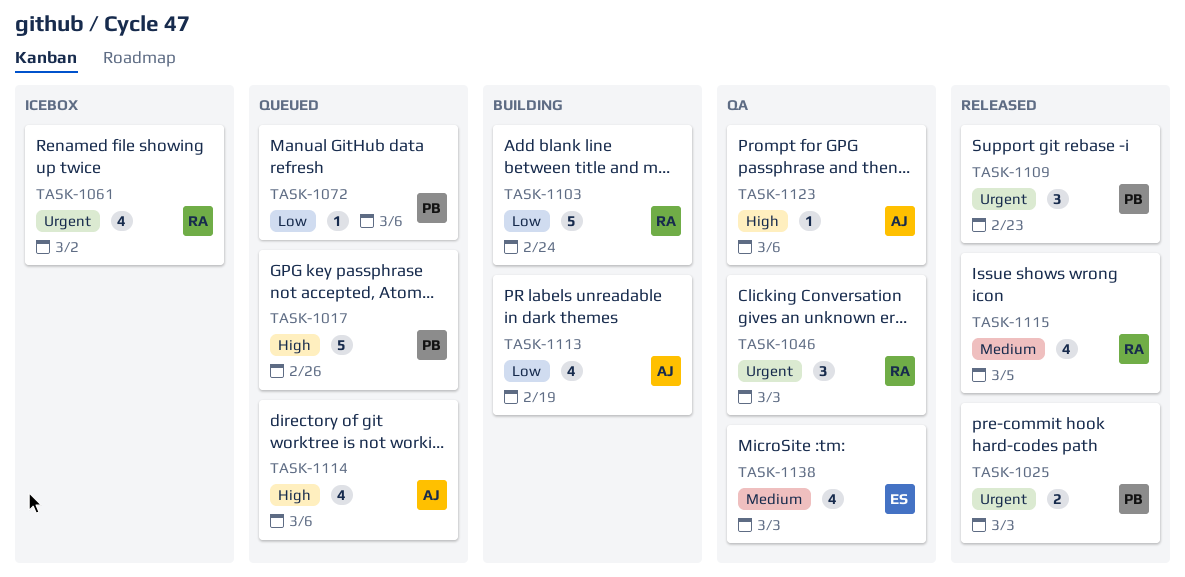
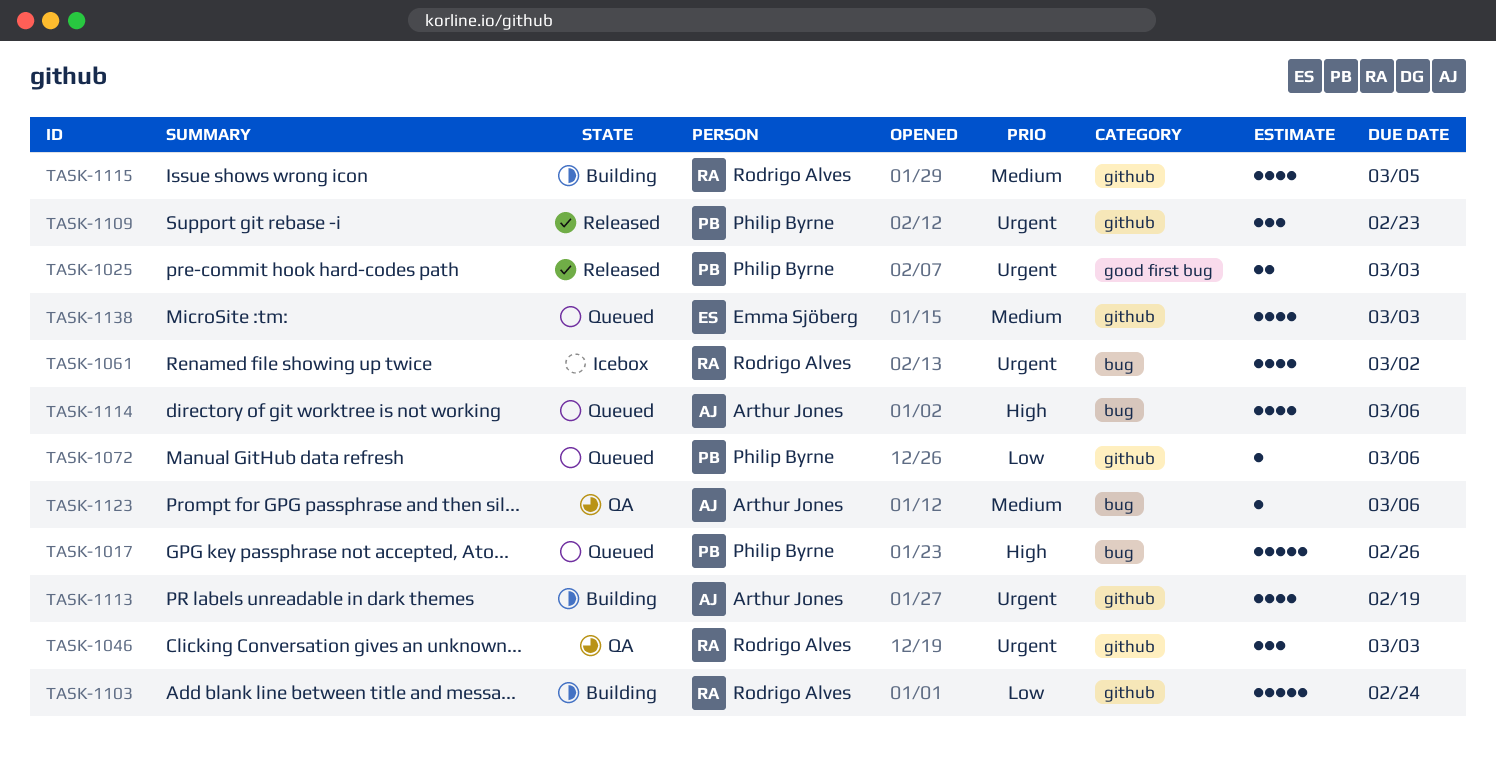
TASK-1113, priority: Low -> Urgent
TASK-1115, status: Released -> Building
TASK-1123, priority: High -> Medium
TASK-1138, status: QA -> Queued

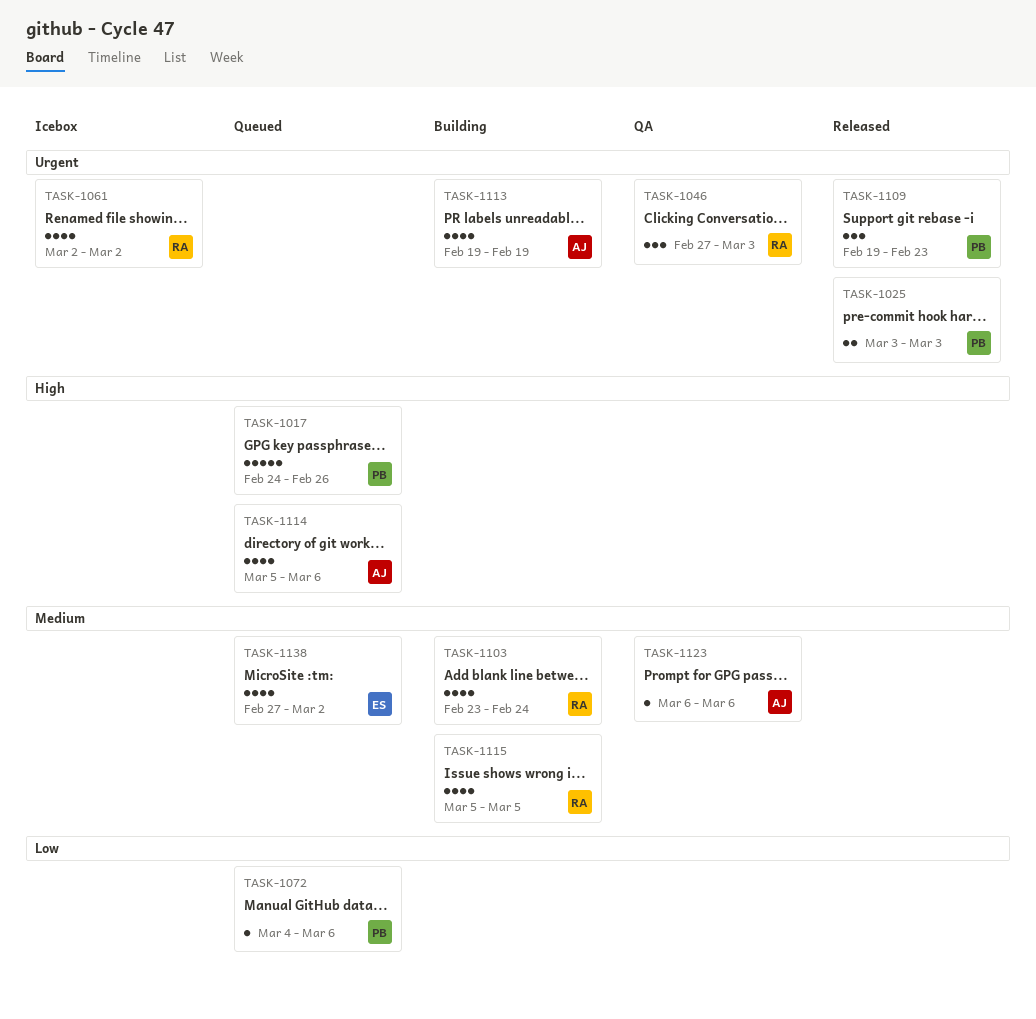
TASK-1103, priority: Low -> Medium
TASK-1103, estimate: 5 -> 4
TASK-1138, due: Mar 3 -> Mar 2

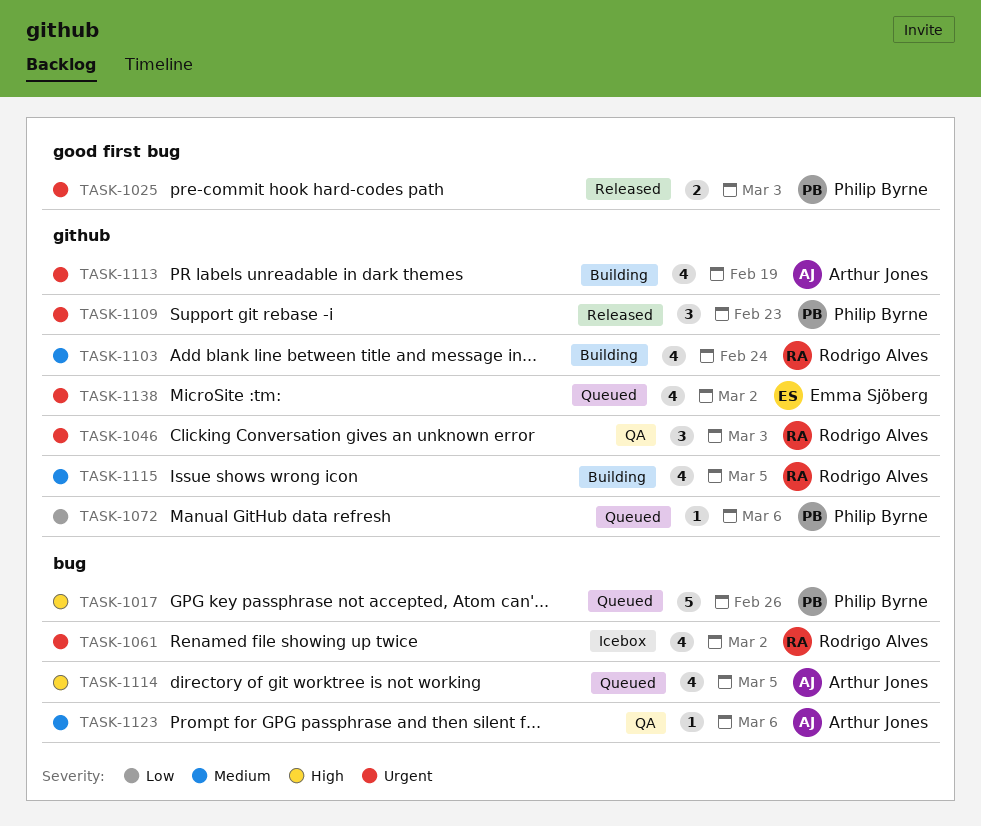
TASK-1114, due: Mar 6 -> Mar 5
TASK-1138, priority: Medium -> Urgent

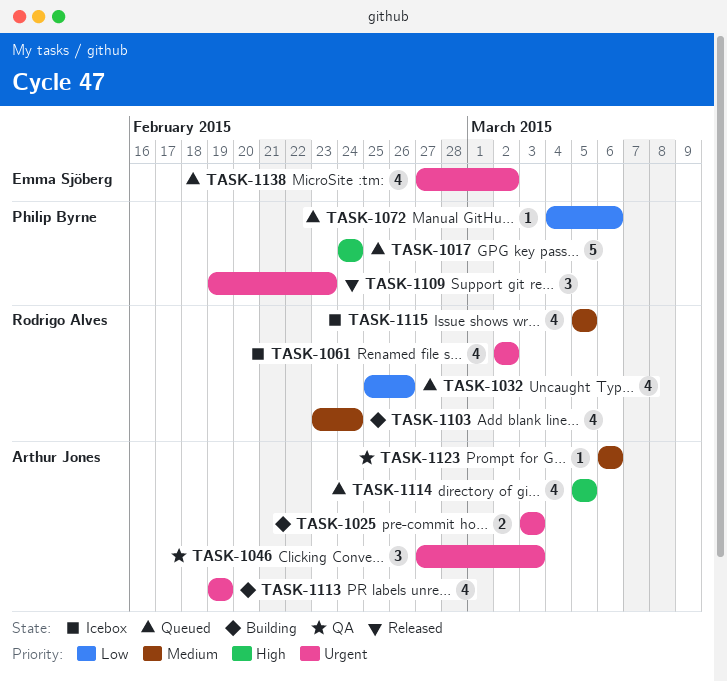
TASK-1017, due: Feb 26 -> Feb 24
TASK-1025, status: Released -> Building
TASK-1025, owner: Philip Byrne -> Arthur Jones
TASK-1032: none -> present
TASK-1046, owner: Rodrigo Alves -> Arthur Jones
TASK-1115, status: Building -> Icebox

